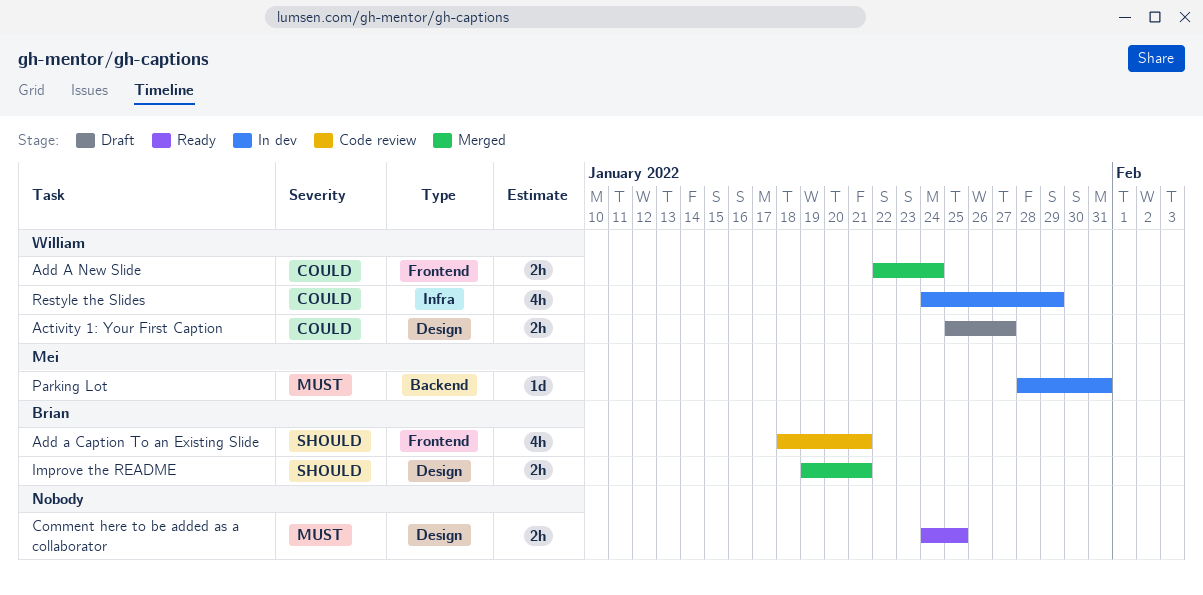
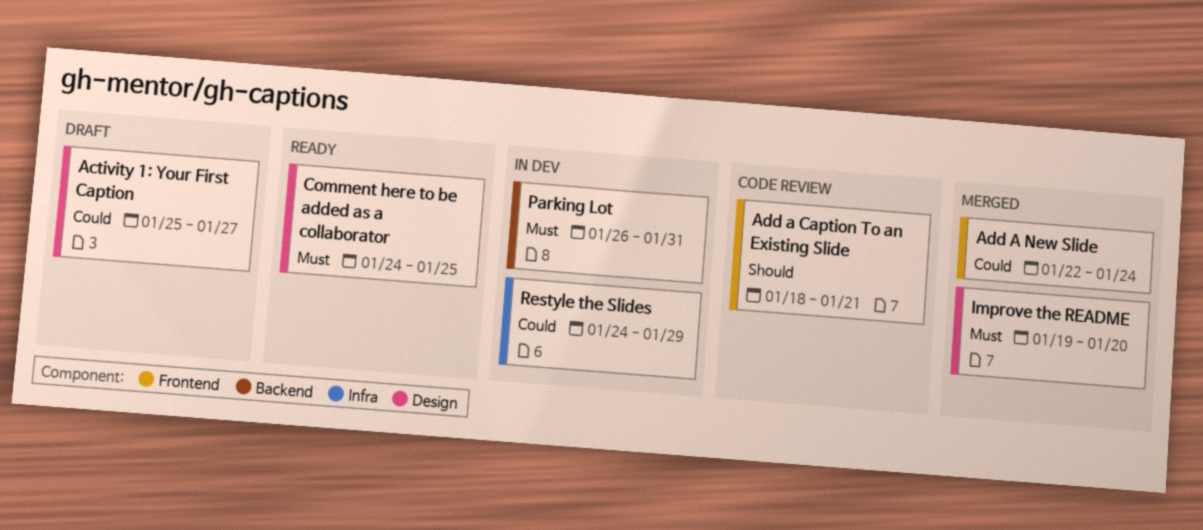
Improve the README, priority: Should -> Must
Improve the README, due: Jan 21 -> Jan 20
Parking Lot, start: Jan 28 -> Jan 26

